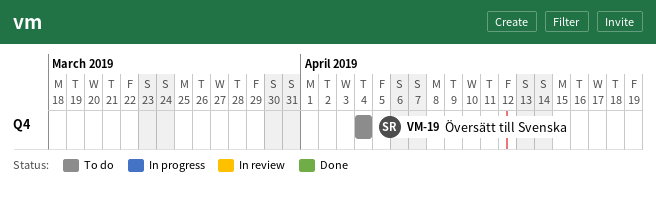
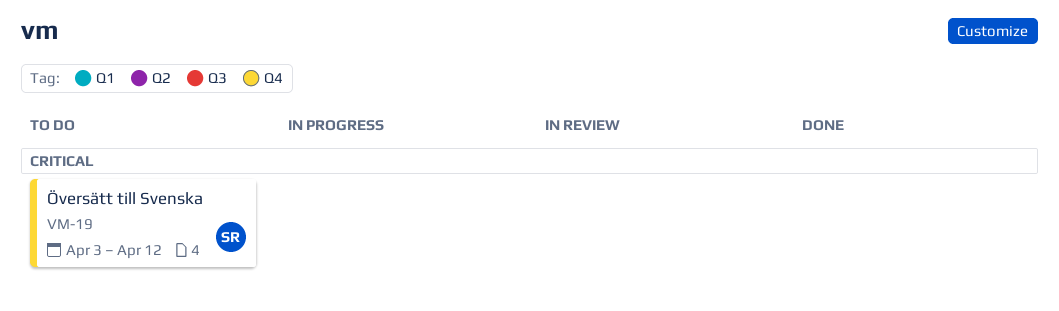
VM-19, start: Apr 4 -> Apr 3
VM-19, due: Apr 4 -> Apr 12

